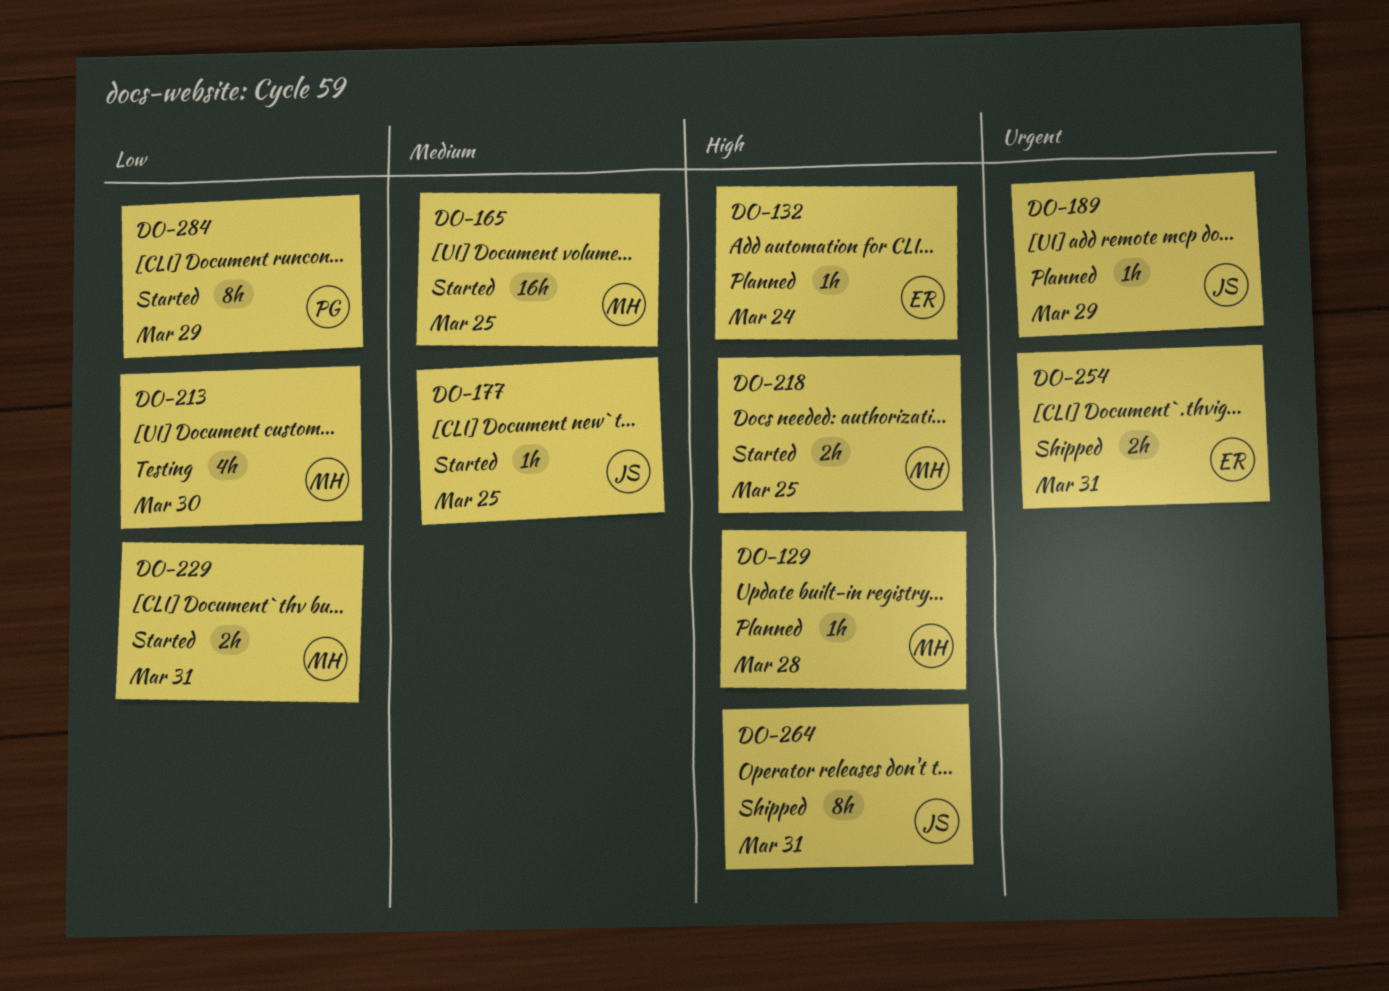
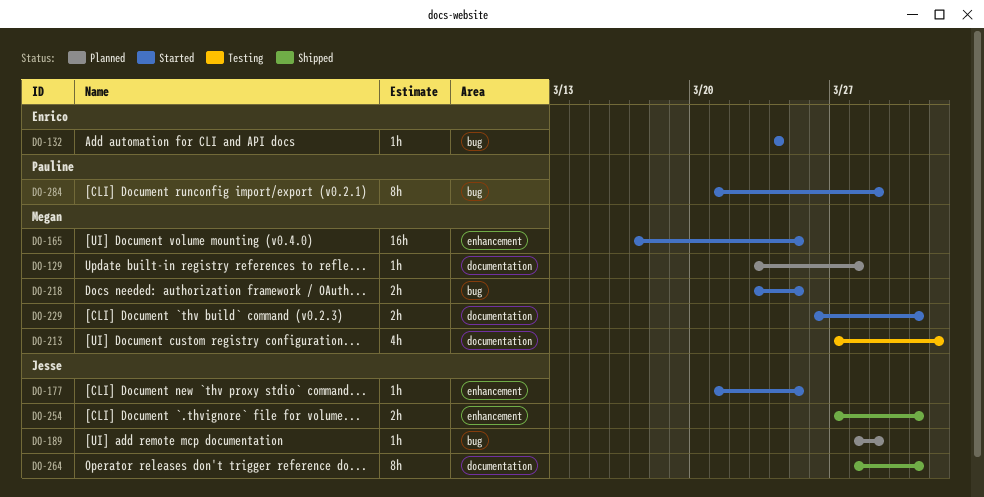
DO-132, status: Planned -> Started
DO-213, due: Mar 30 -> Apr 1
DO-254, owner: Enrico -> Jesse

